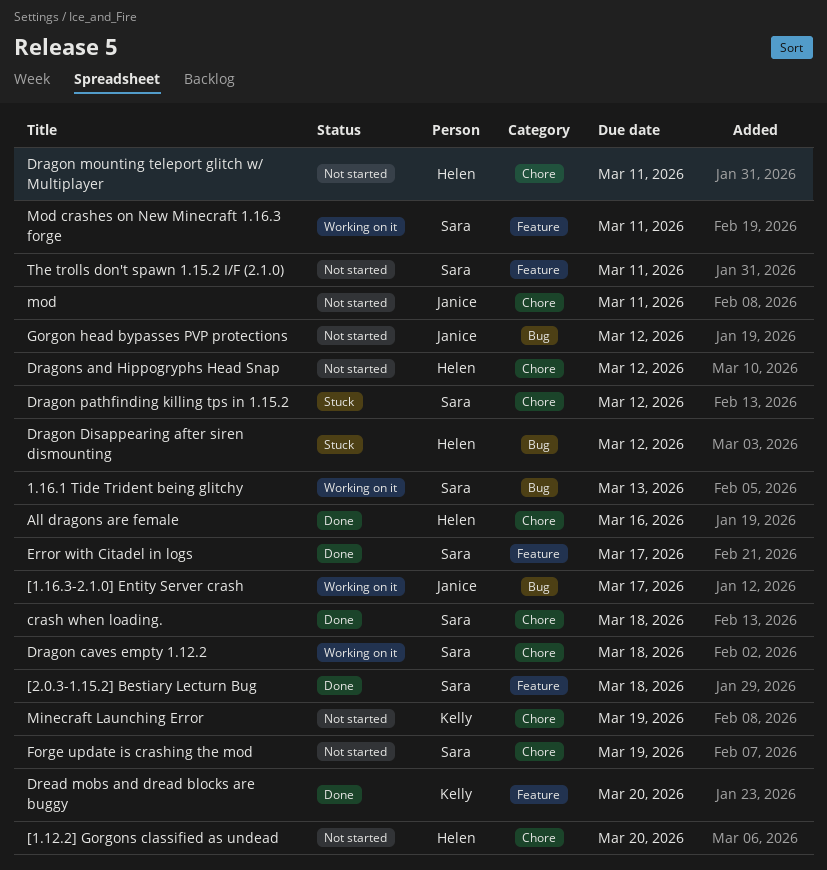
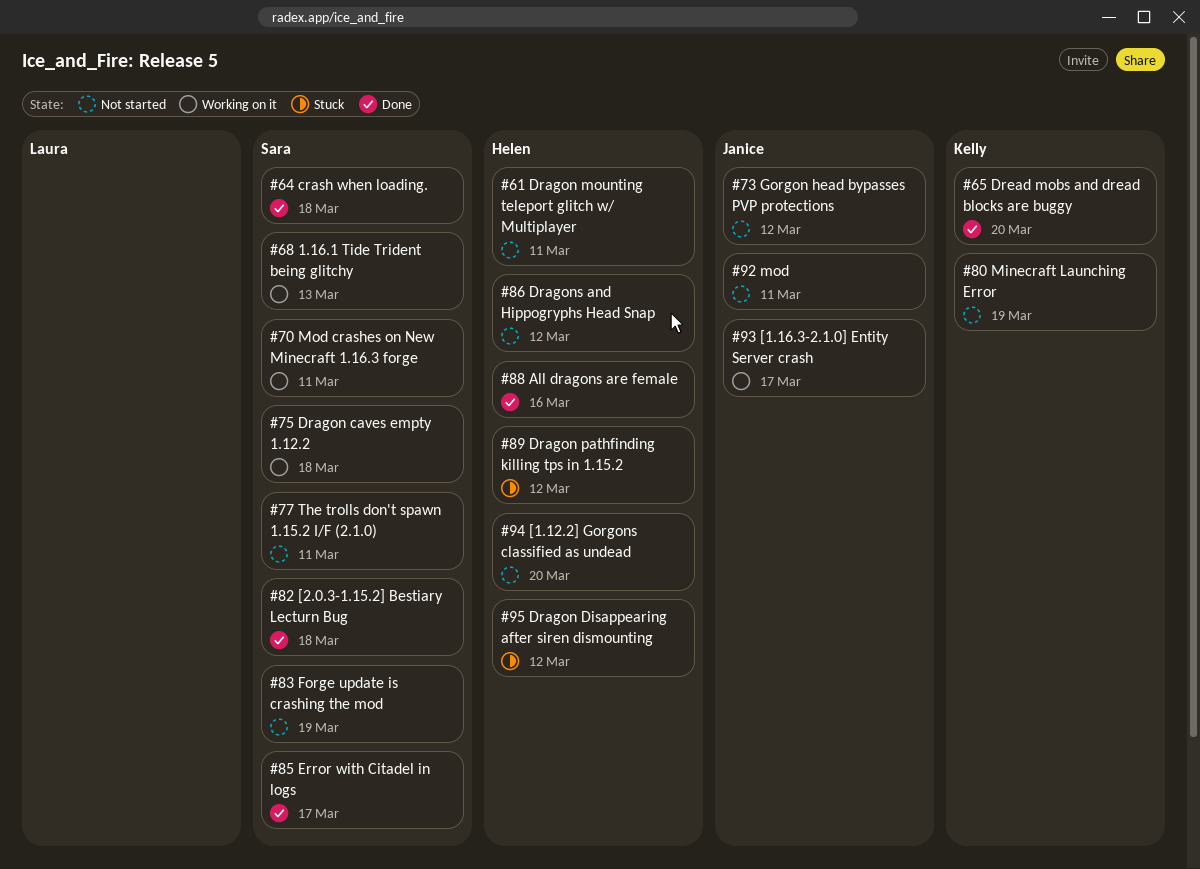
Dragon pathfinding killing tps in 1.15.2, owner: Sara -> Helen

